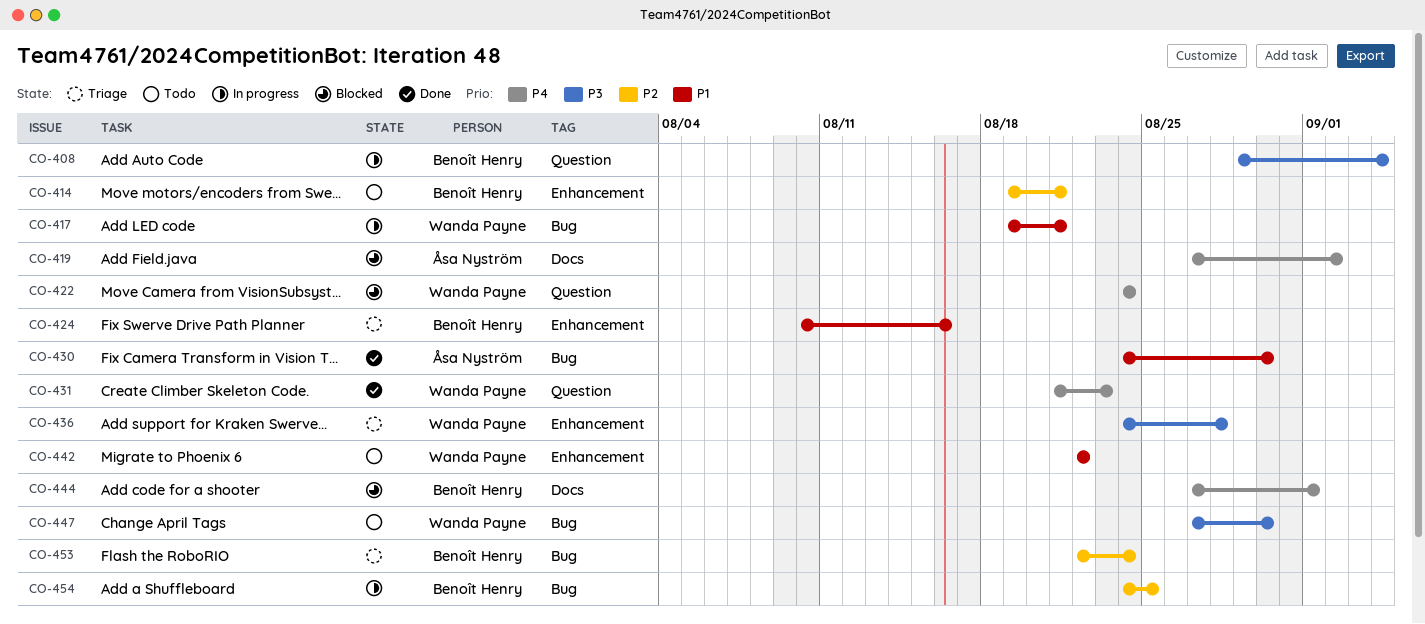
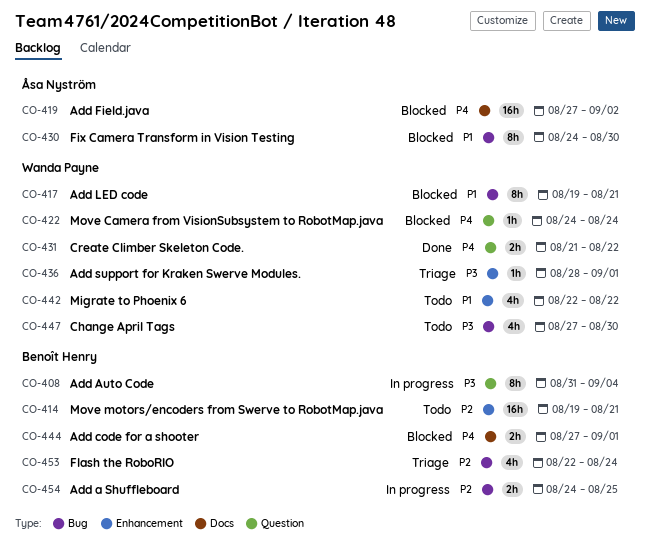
CO-408, start: Aug 29 -> Aug 31
CO-417, status: In progress -> Blocked
CO-424: present -> none
CO-430, status: Done -> Blocked
CO-431, due: Aug 23 -> Aug 22
CO-436, start: Aug 24 -> Aug 28
CO-436, due: Aug 28 -> Sep 1

